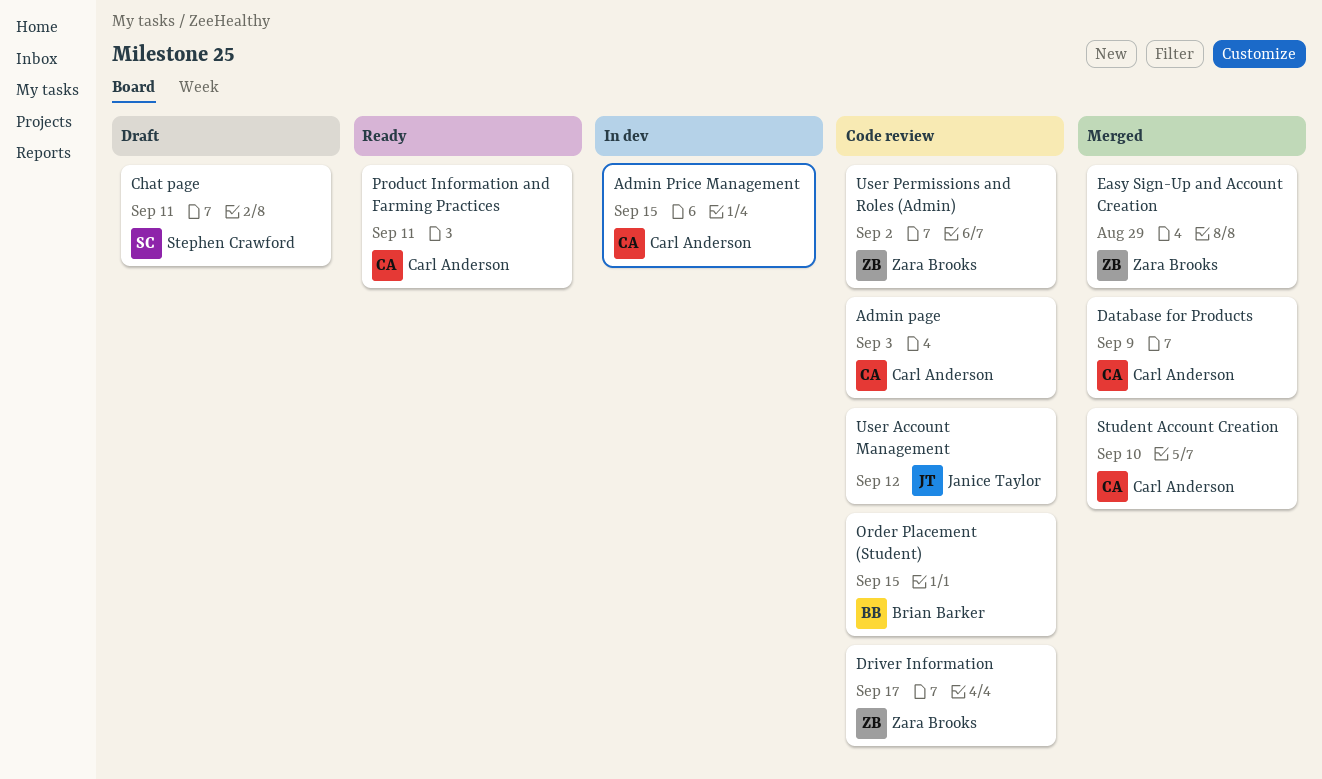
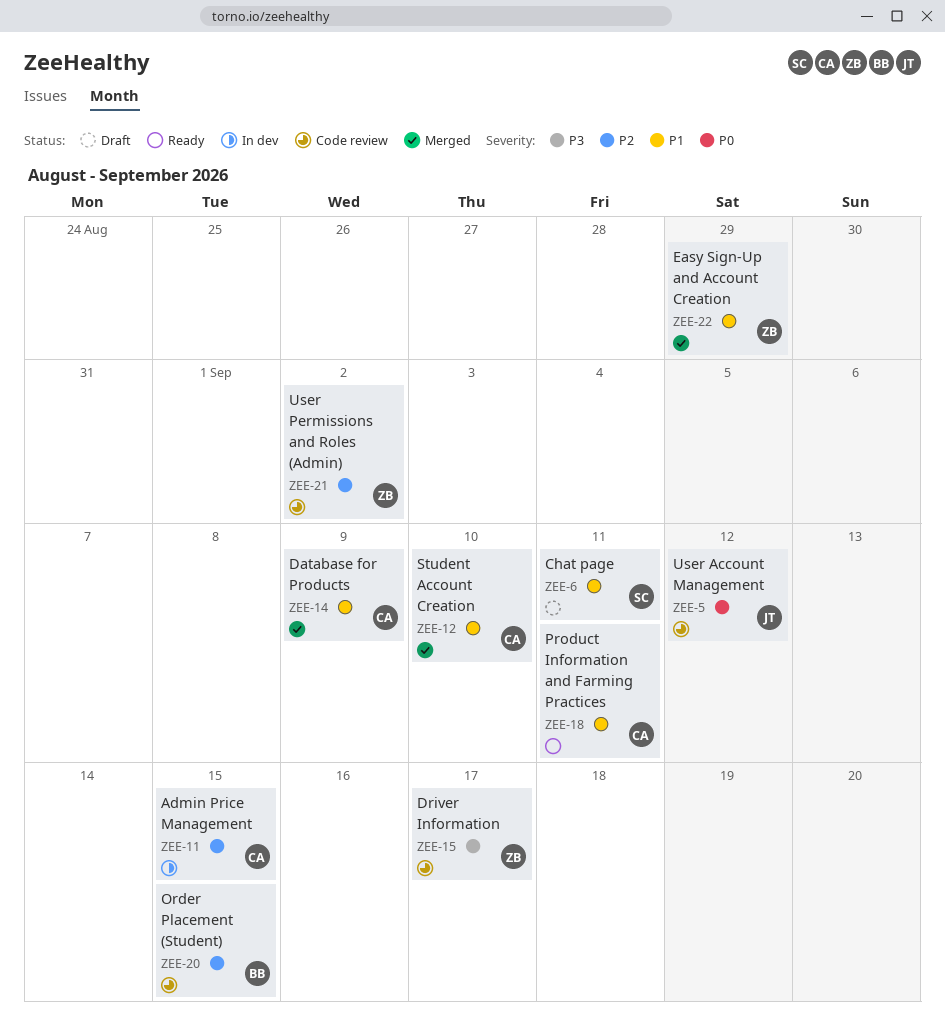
Admin page: present -> none

